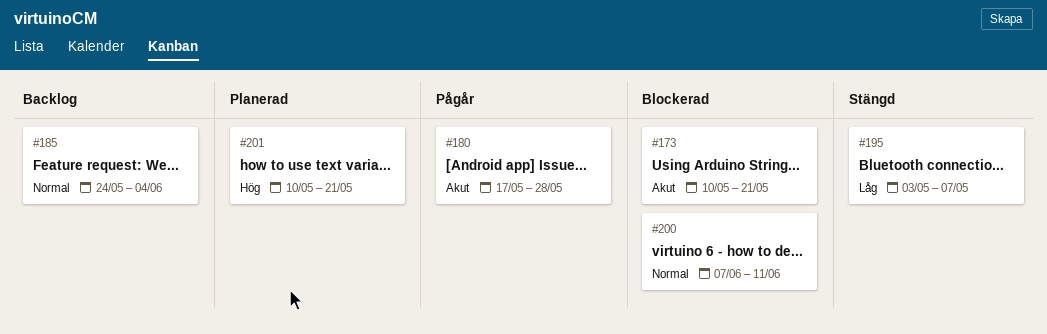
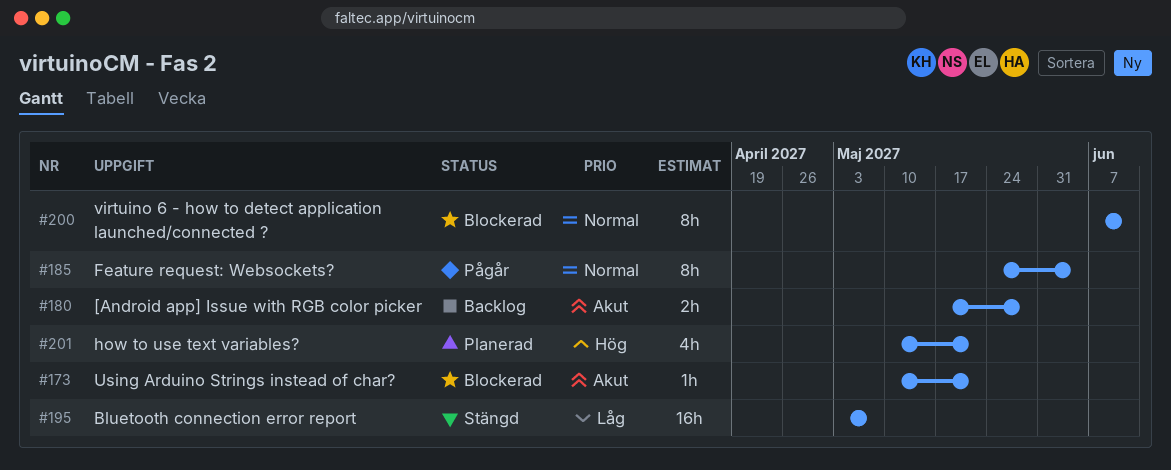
#180, status: Pågår -> Backlog
#185, status: Backlog -> Pågår

